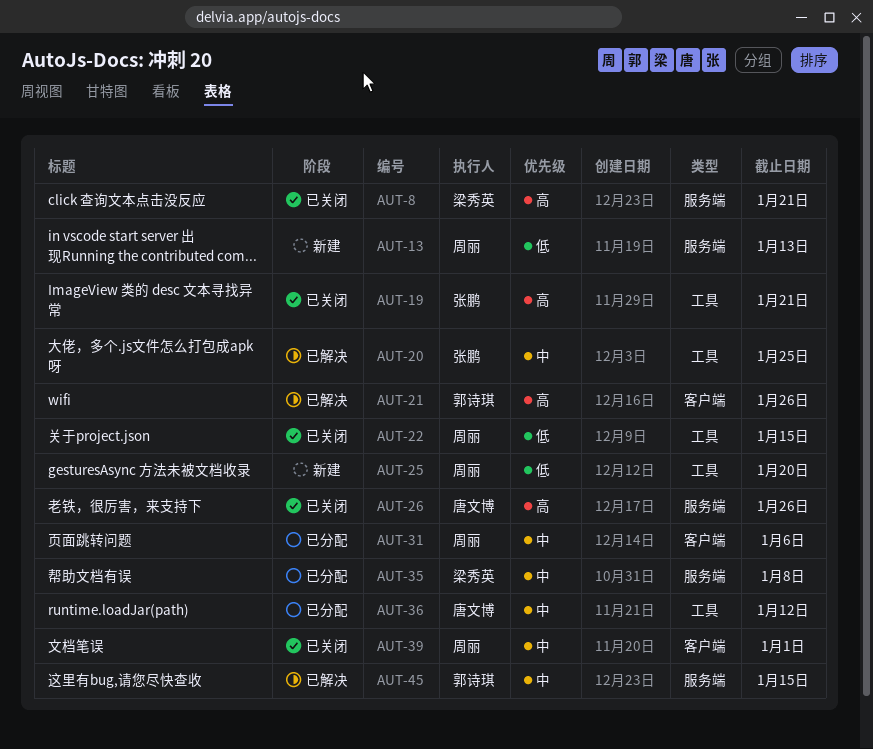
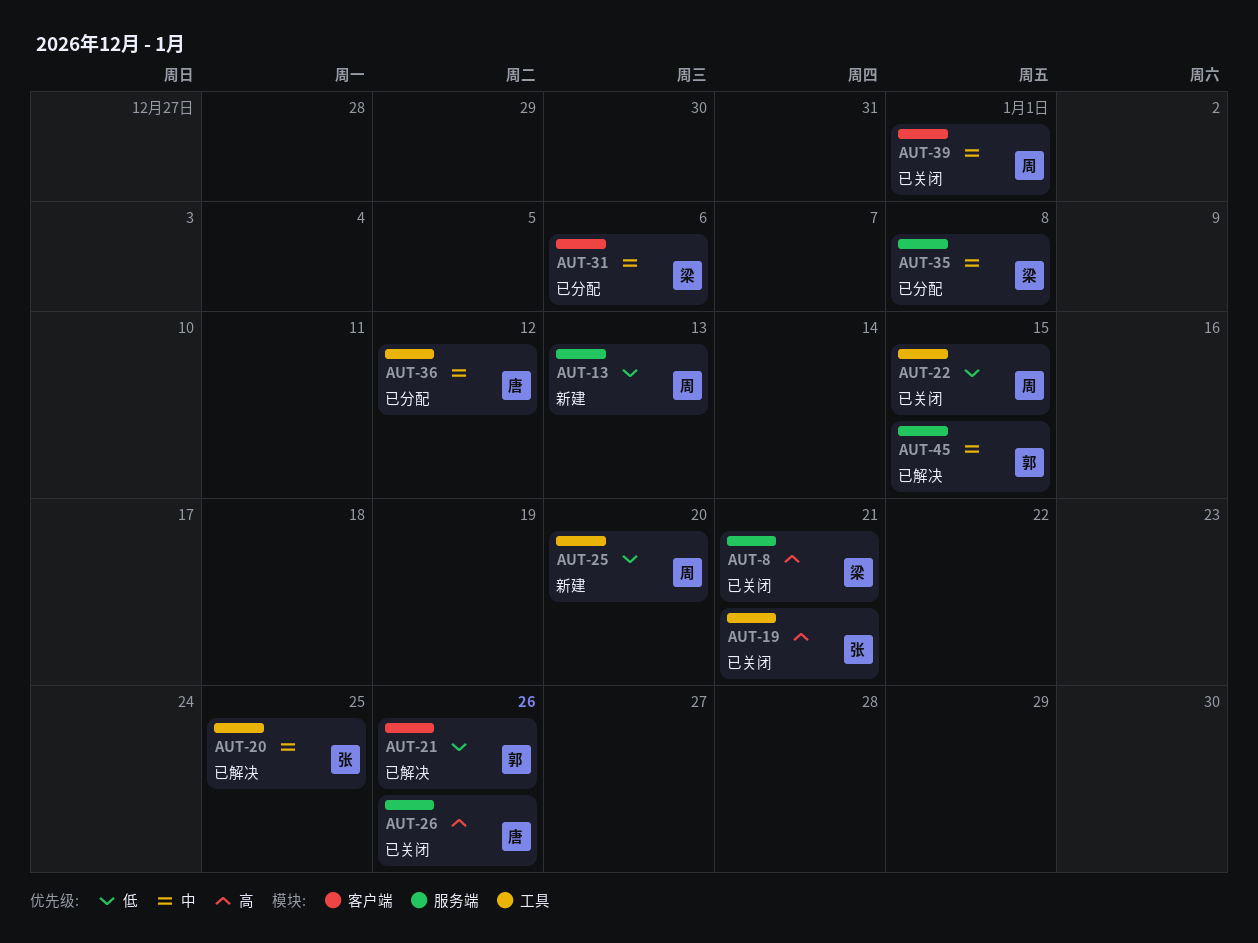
AUT-21, priority: 高 -> 低
AUT-31, owner: 周丽 -> 梁秀英

